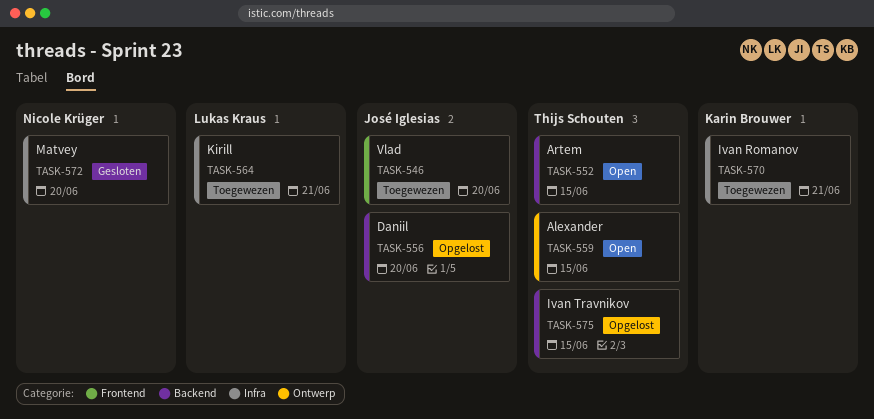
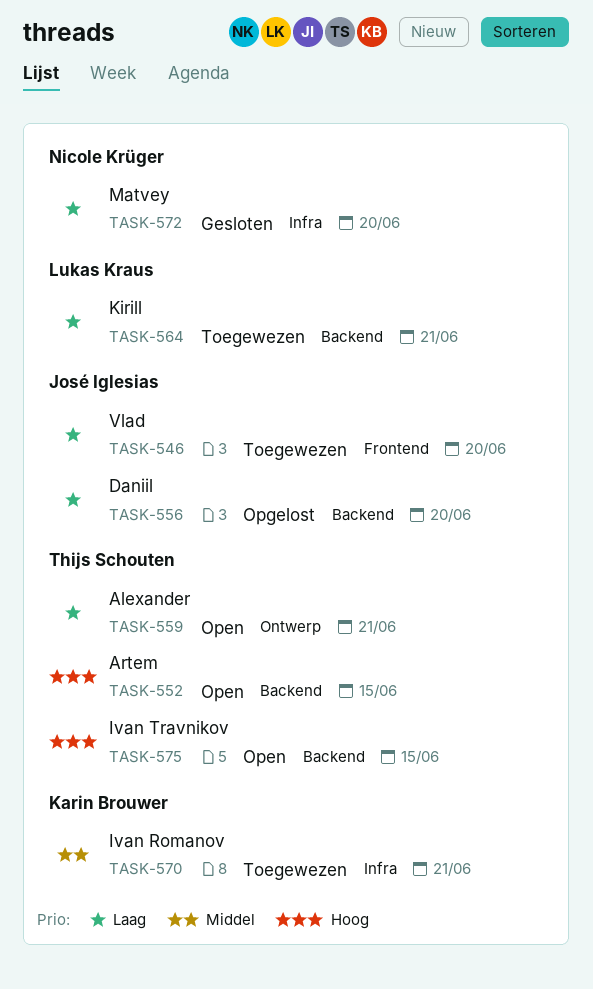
TASK-559, due: Jun 15 -> Jun 21
TASK-564, label: Infra -> Backend
TASK-575, status: Opgelost -> Open

